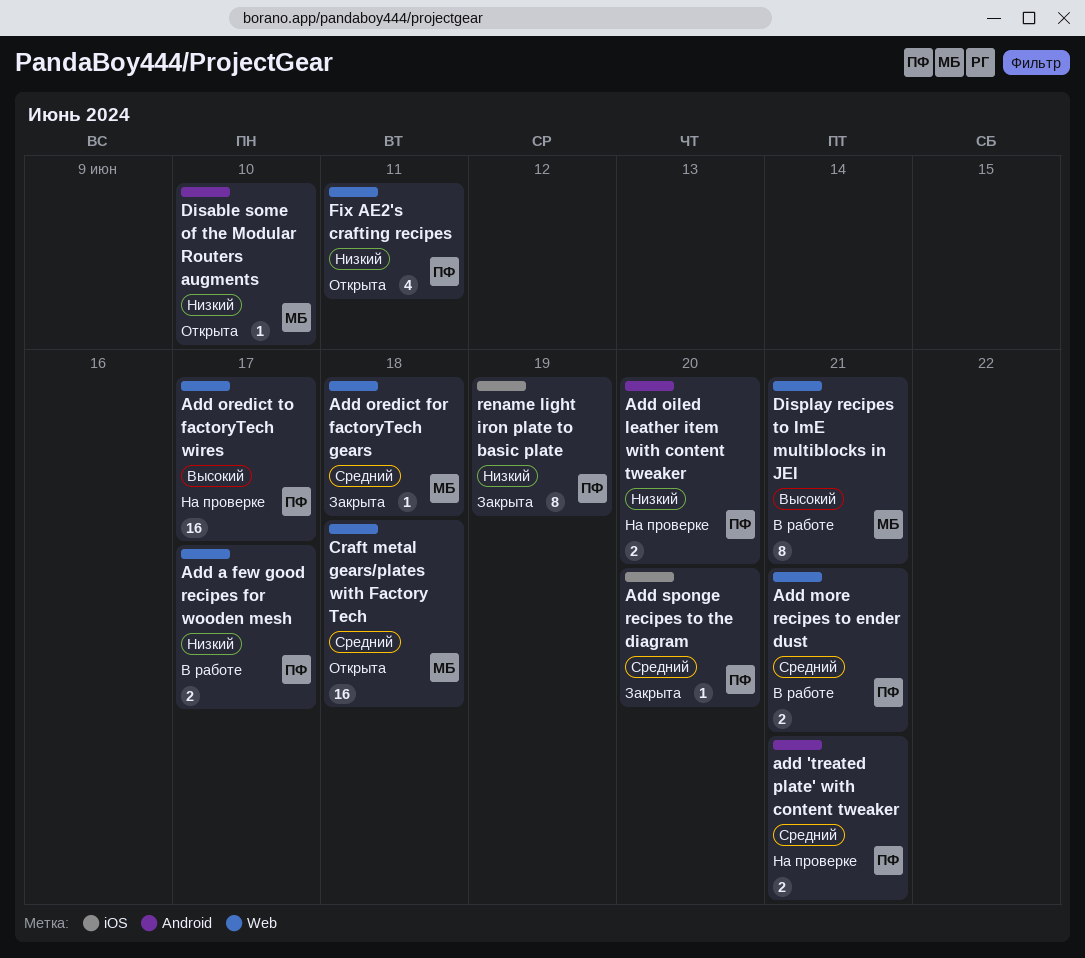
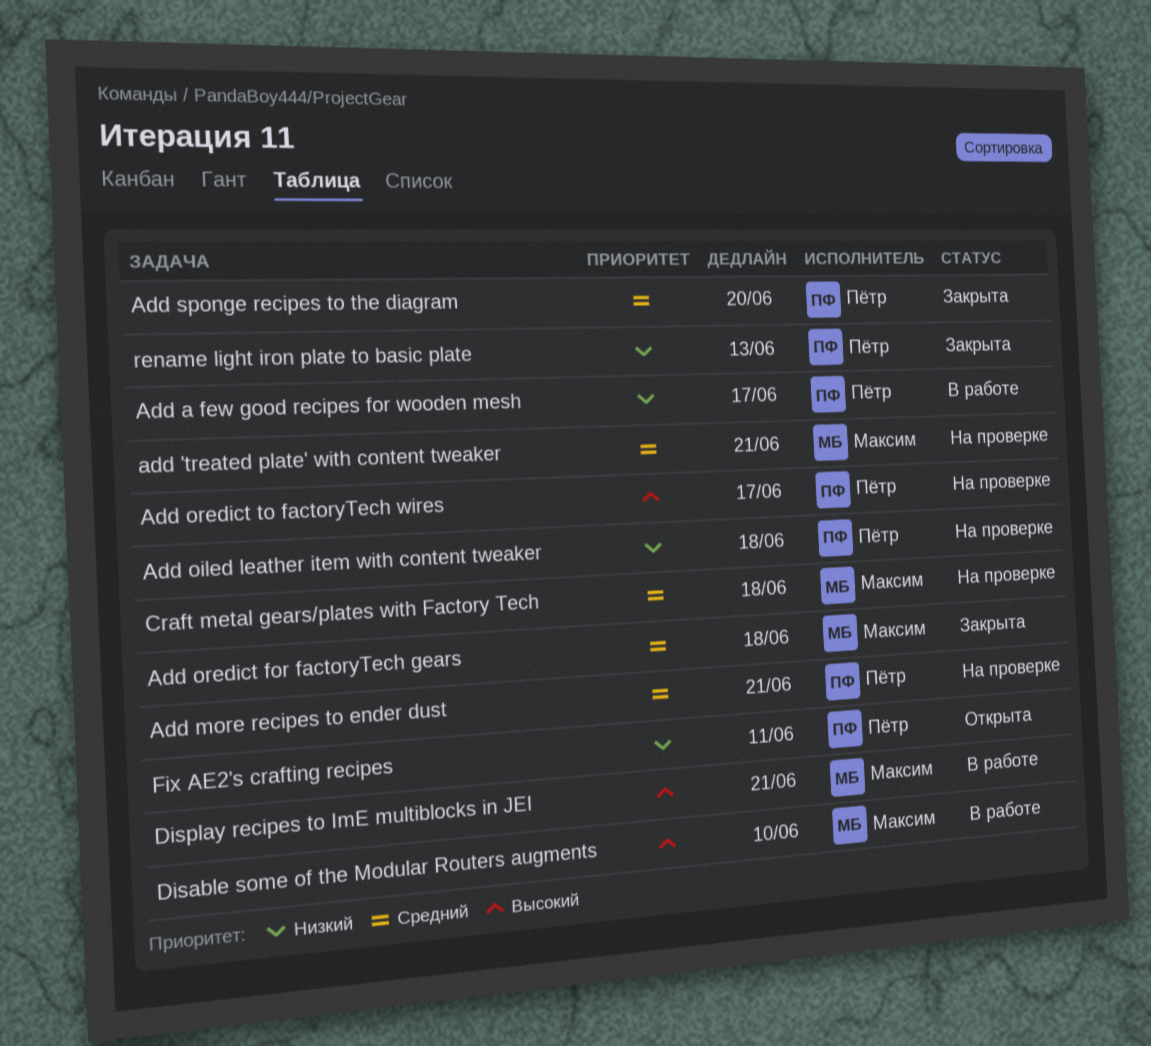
add 'treated plate' with content tweaker, owner: Пётр -> Максим
Add more recipes to ender dust, status: В работе -> На проверке
Add oiled leather item with content tweaker, due: Jun 20 -> Jun 18
Craft metal gears/plates with Factory Tech, status: Открыта -> На проверке
Disable some of the Modular Routers augments, status: Открыта -> В работе
Disable some of the Modular Routers augments, priority: Низкий -> Высокий
rename light iron plate to basic plate, due: Jun 19 -> Jun 13

